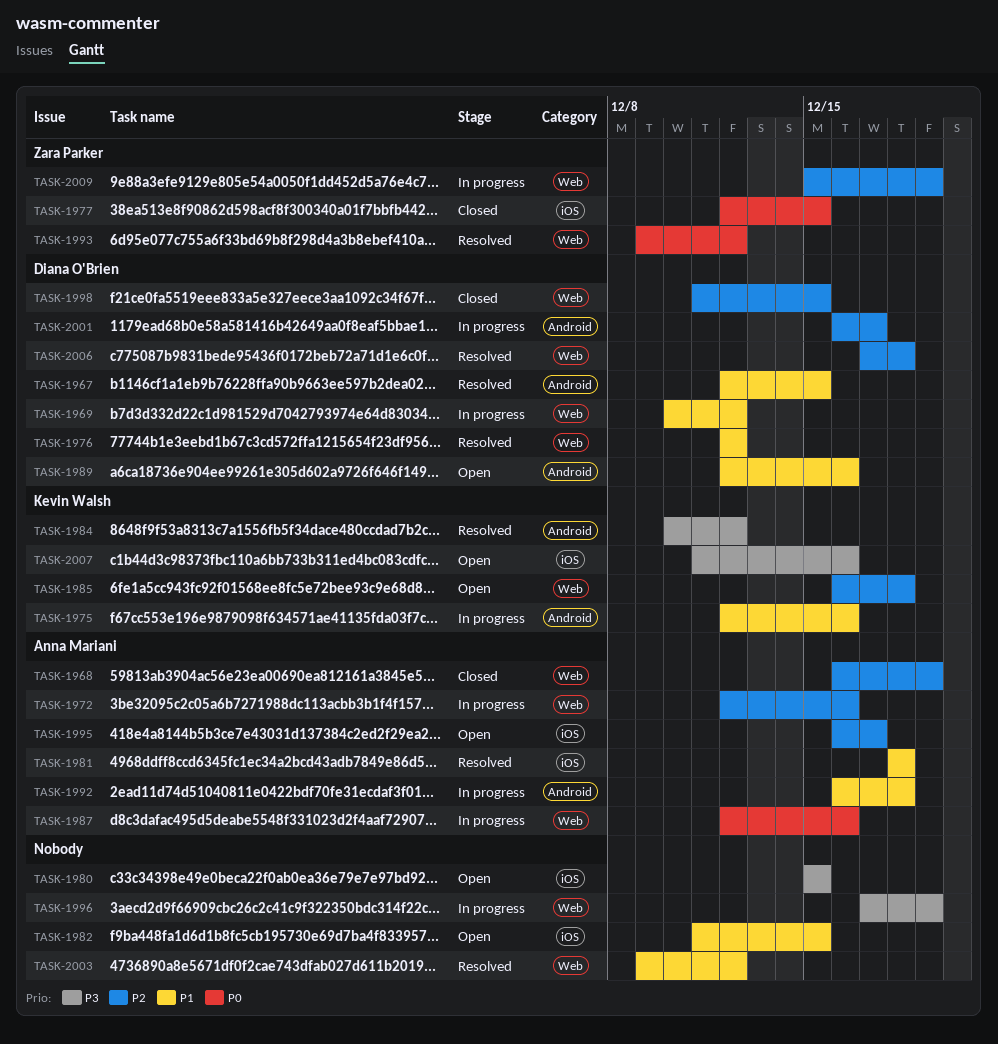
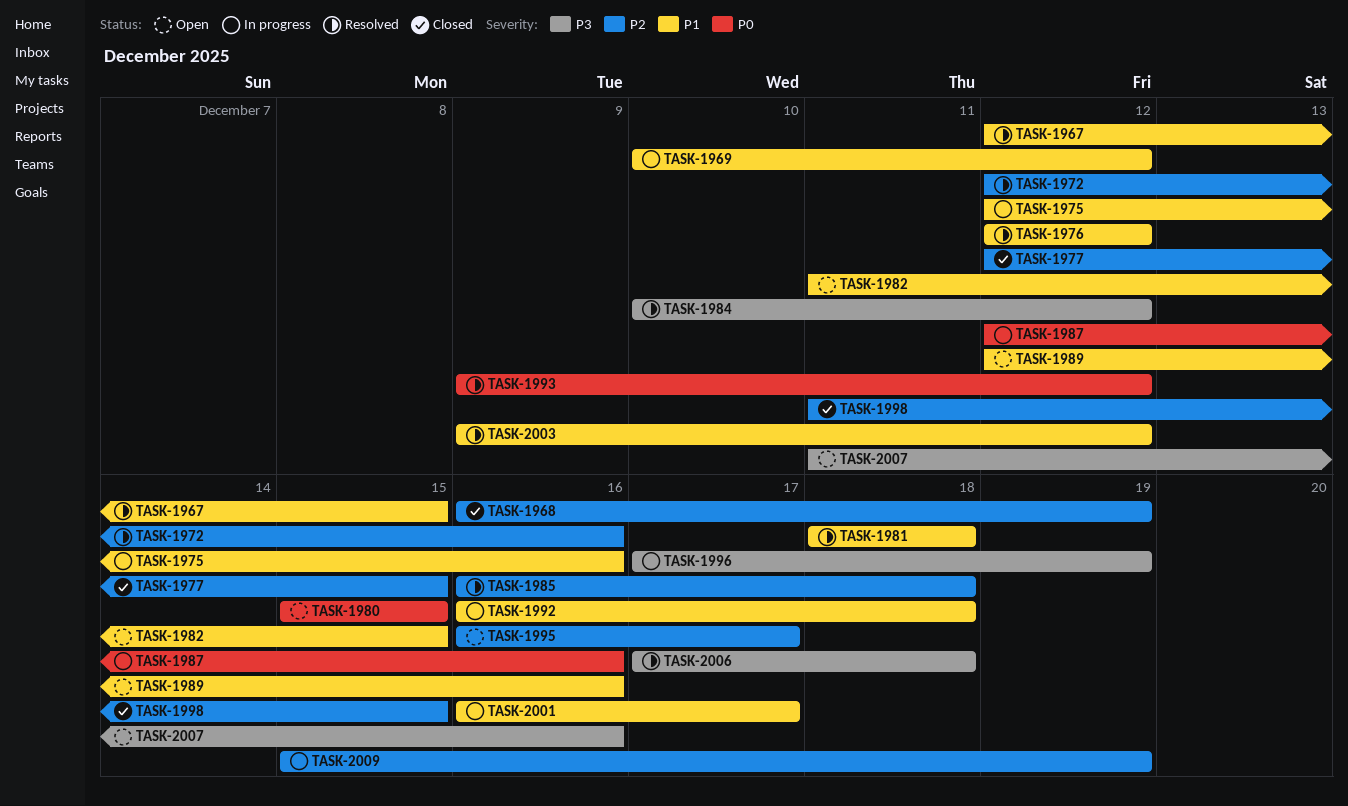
TASK-1972, status: In progress -> Resolved
TASK-1977, priority: P0 -> P2
TASK-1980, priority: P3 -> P0
TASK-1985, status: Open -> Resolved
TASK-2001, priority: P2 -> P1
TASK-2006, priority: P2 -> P3

